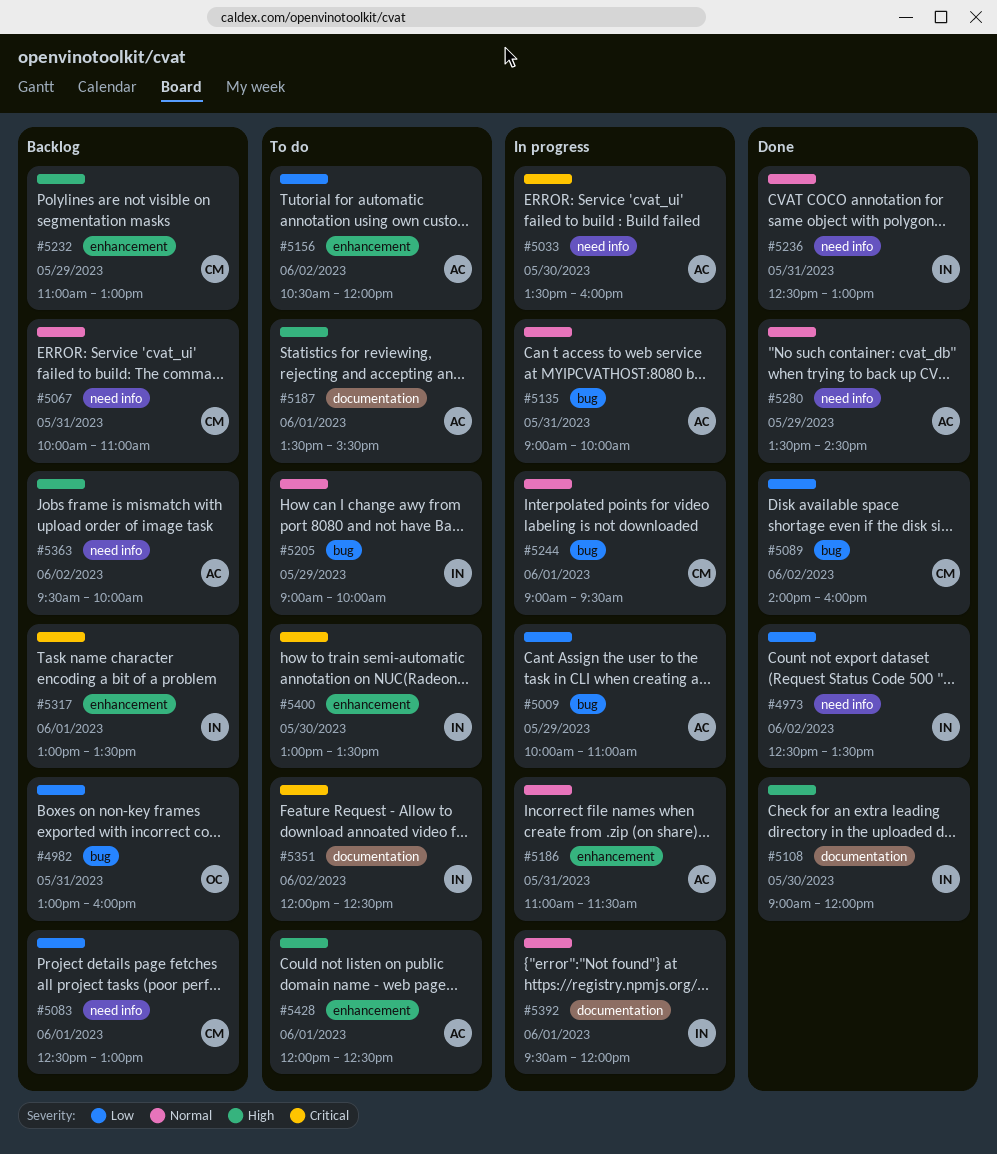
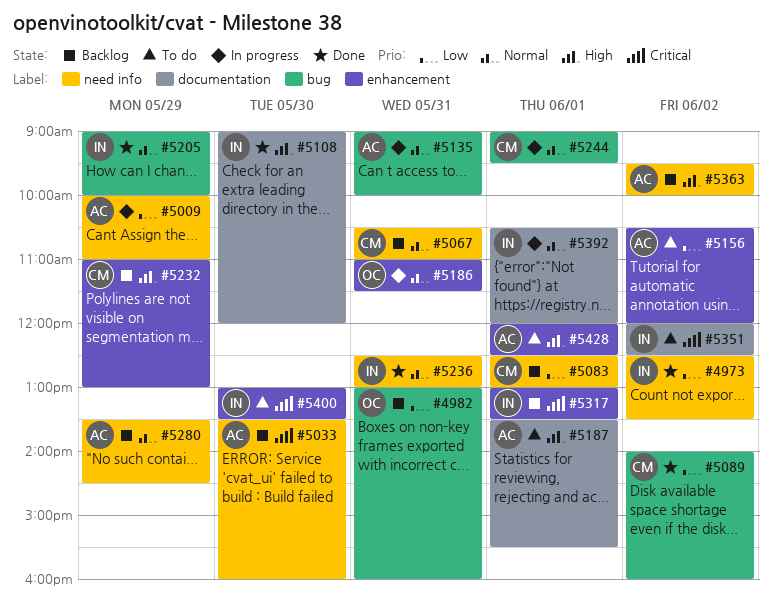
#5009, label: bug -> need info
#5033, status: In progress -> Backlog
#5067, begins: 10:00 -> 10:30
#5186, owner: AC -> OC
#5205, status: To do -> Done
#5280, status: Done -> Backlog
#5392, begins: 09:30 -> 10:30

